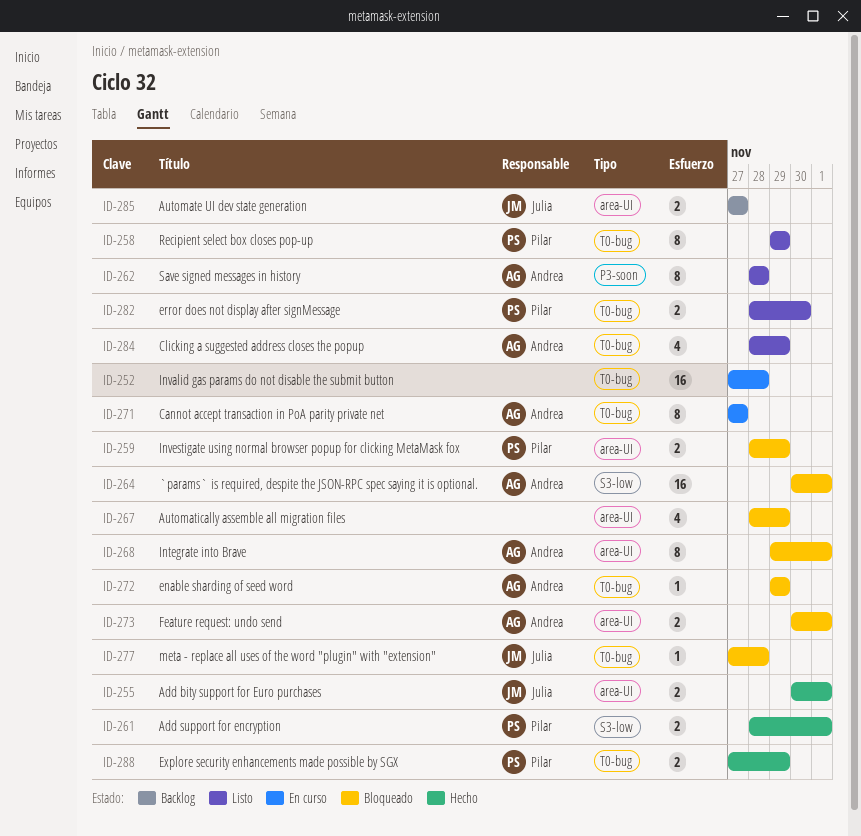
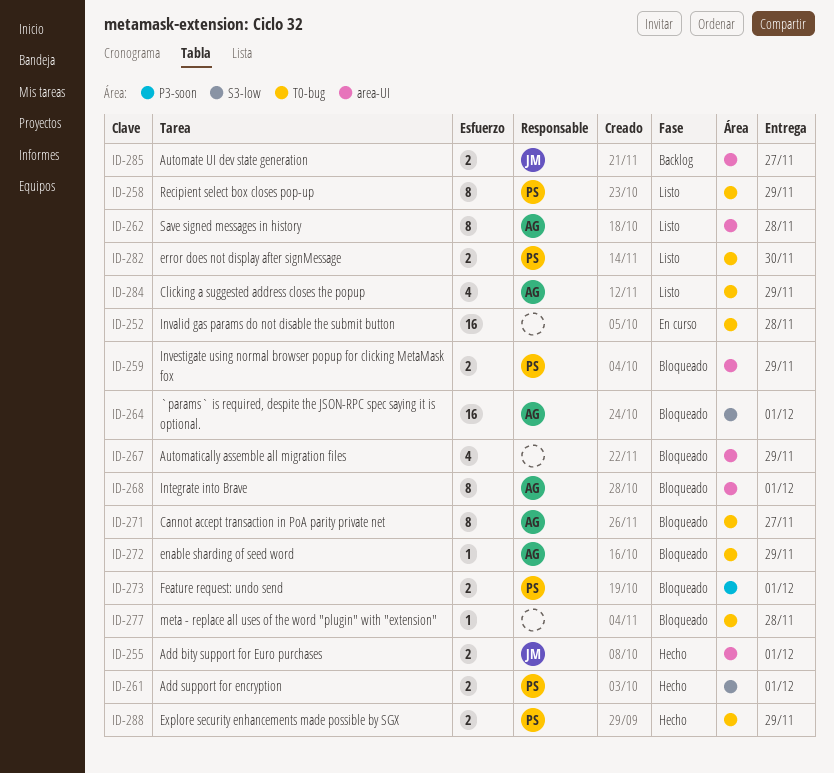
ID-262, label: P3-soon -> area-UI
ID-271, status: En curso -> Bloqueado
ID-273, owner: Andrea -> Pilar
ID-273, label: area-UI -> P3-soon
ID-277, owner: Julia -> none

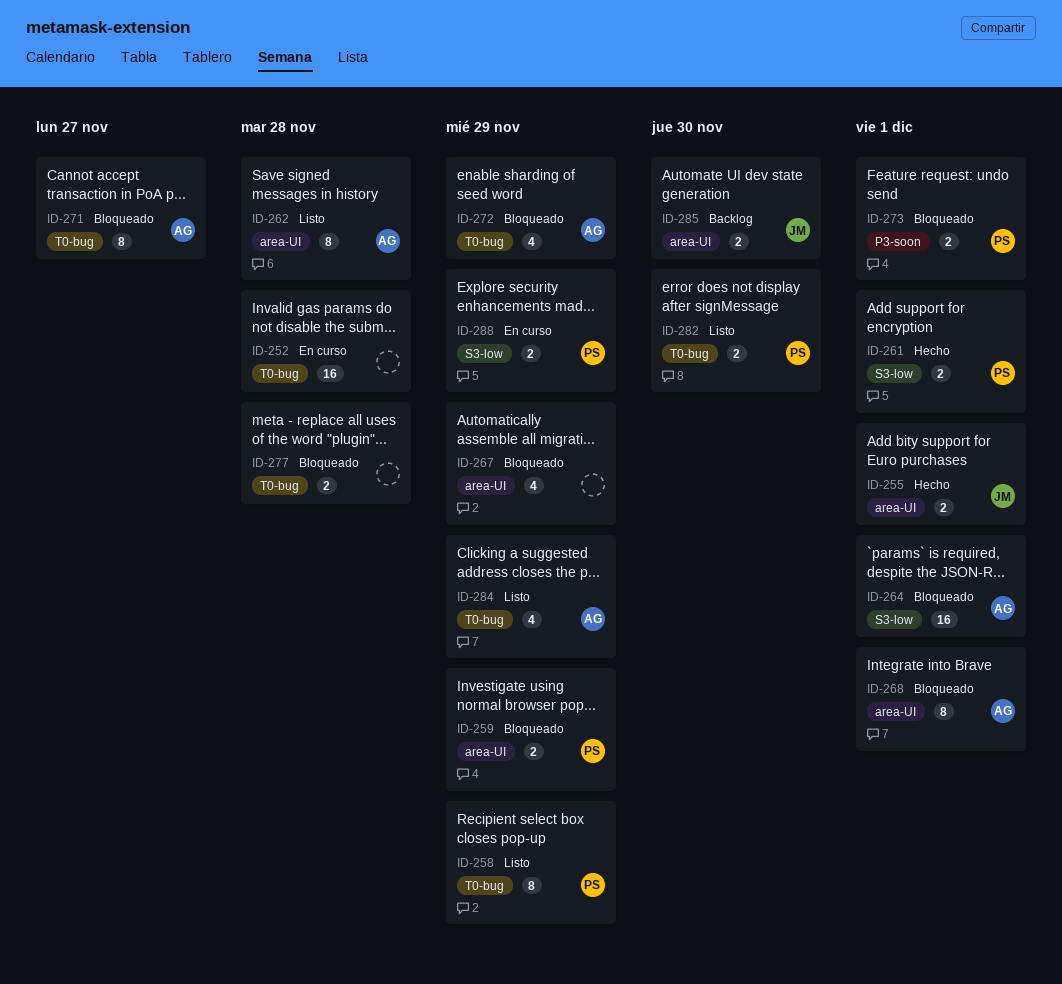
ID-272, estimate: 1 -> 4
ID-277, estimate: 1 -> 2
ID-285, due: Nov 27 -> Nov 30
ID-288, status: Hecho -> En curso
ID-288, label: T0-bug -> S3-low

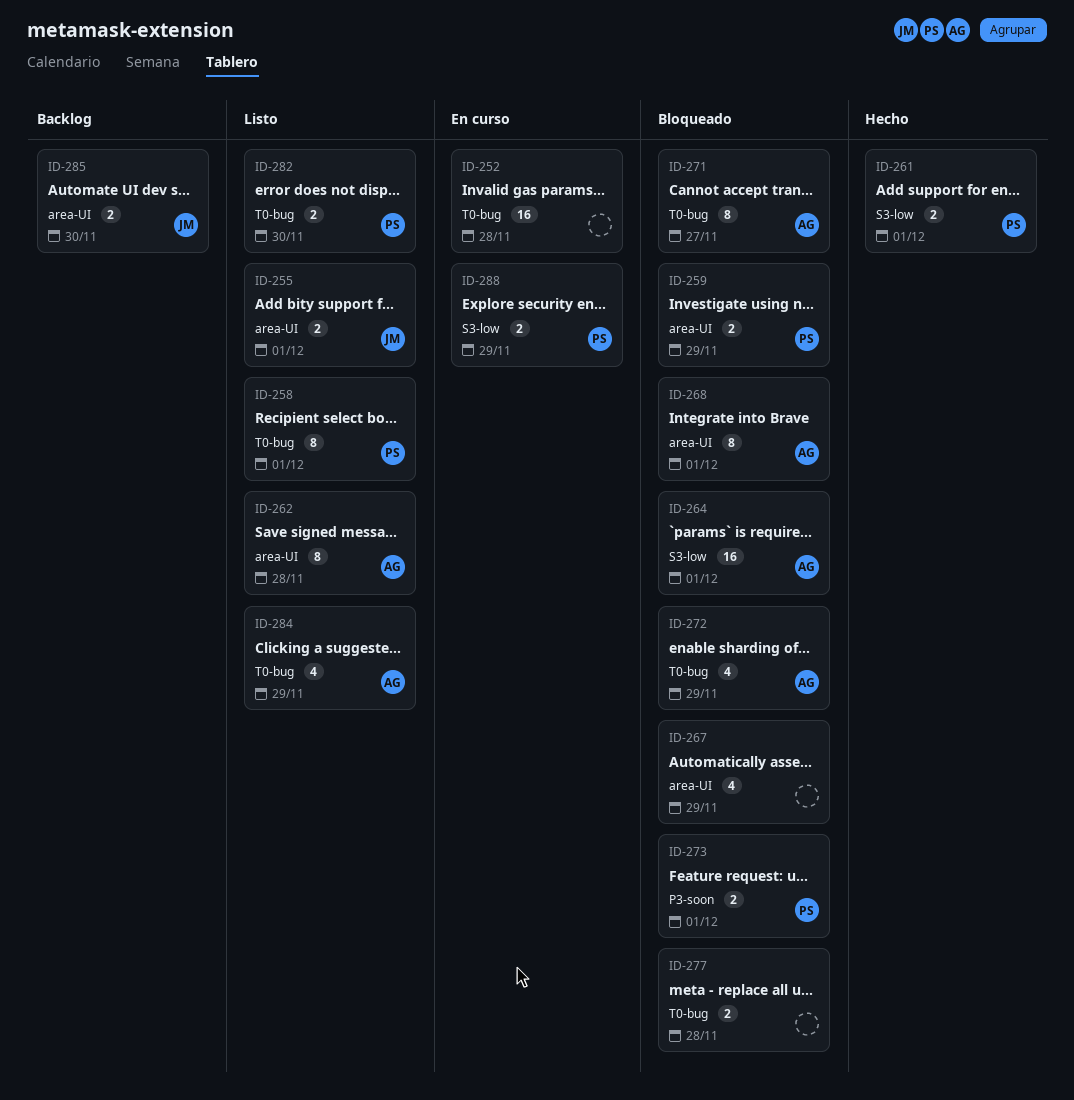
ID-255, status: Hecho -> Listo
ID-258, due: Nov 29 -> Dec 1

